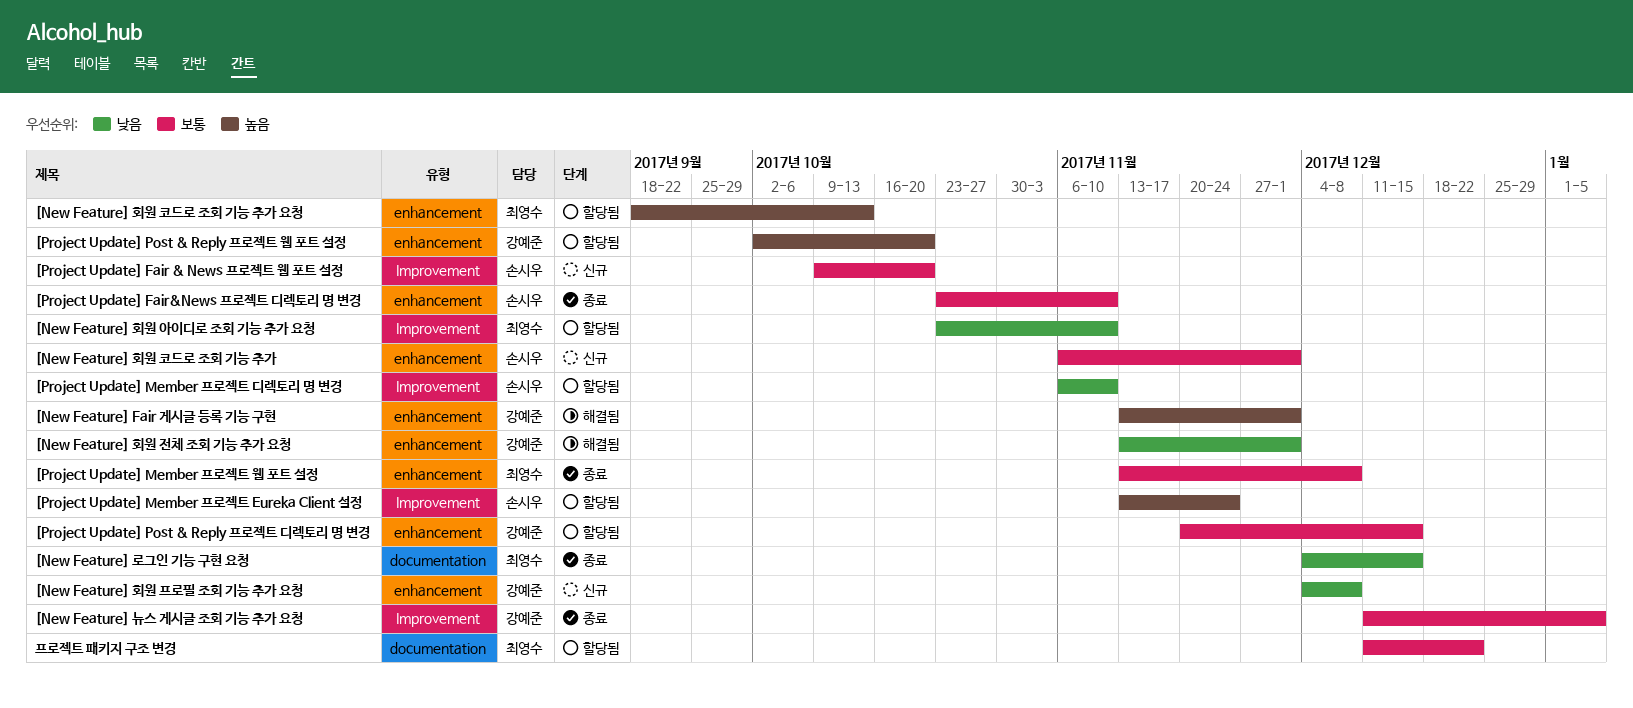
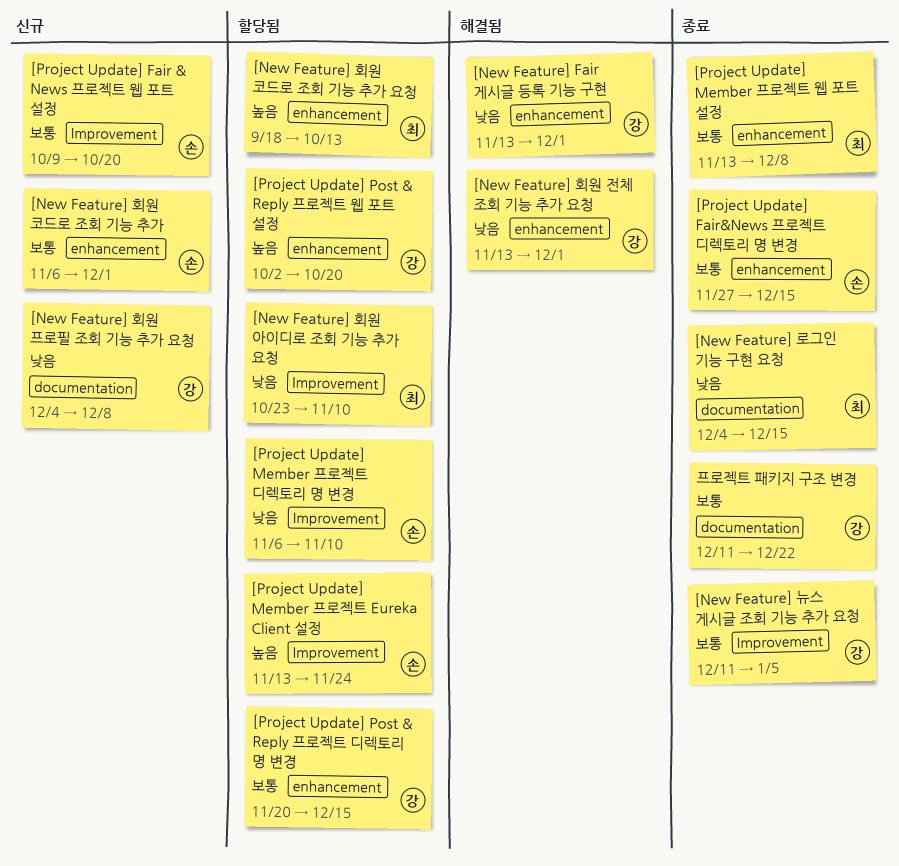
[New Feature] Fair 게시글 등록 기능 구현, priority: 높음 -> 낮음
[New Feature] 회원 프로필 조회 기능 추가 요청, label: enhancement -> documentation
[Project Update] Fair&News 프로젝트 디렉토리 명 변경, start: Oct 23 -> Nov 27
[Project Update] Fair&News 프로젝트 디렉토리 명 변경, due: Nov 10 -> Dec 15
프로젝트 패키지 구조 변경, status: 할당됨 -> 종료
프로젝트 패키지 구조 변경, owner: 최영수 -> 강예준

